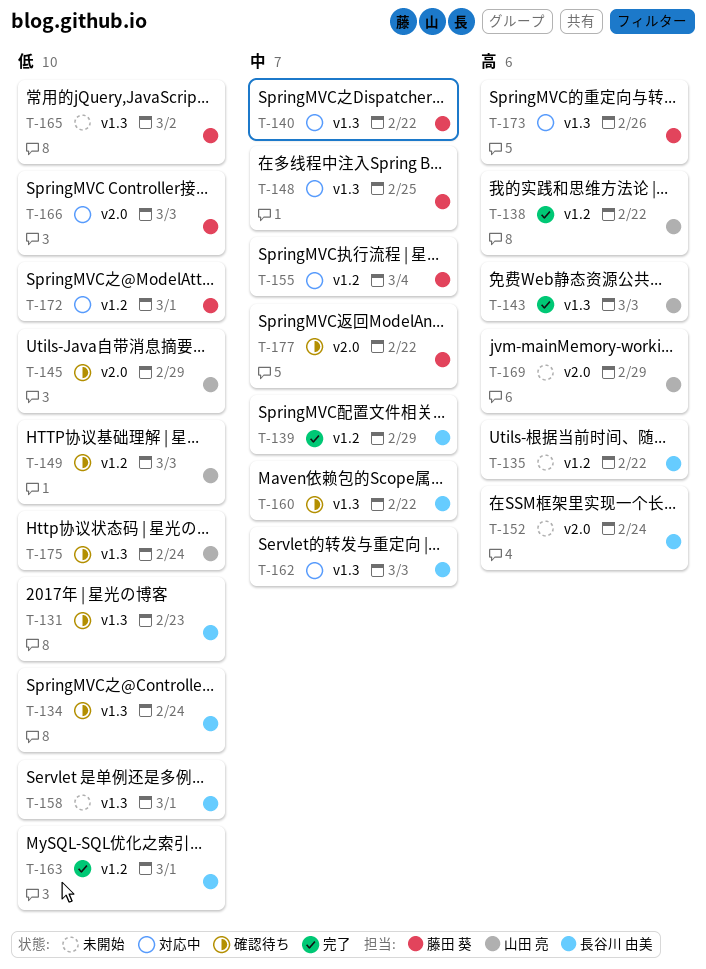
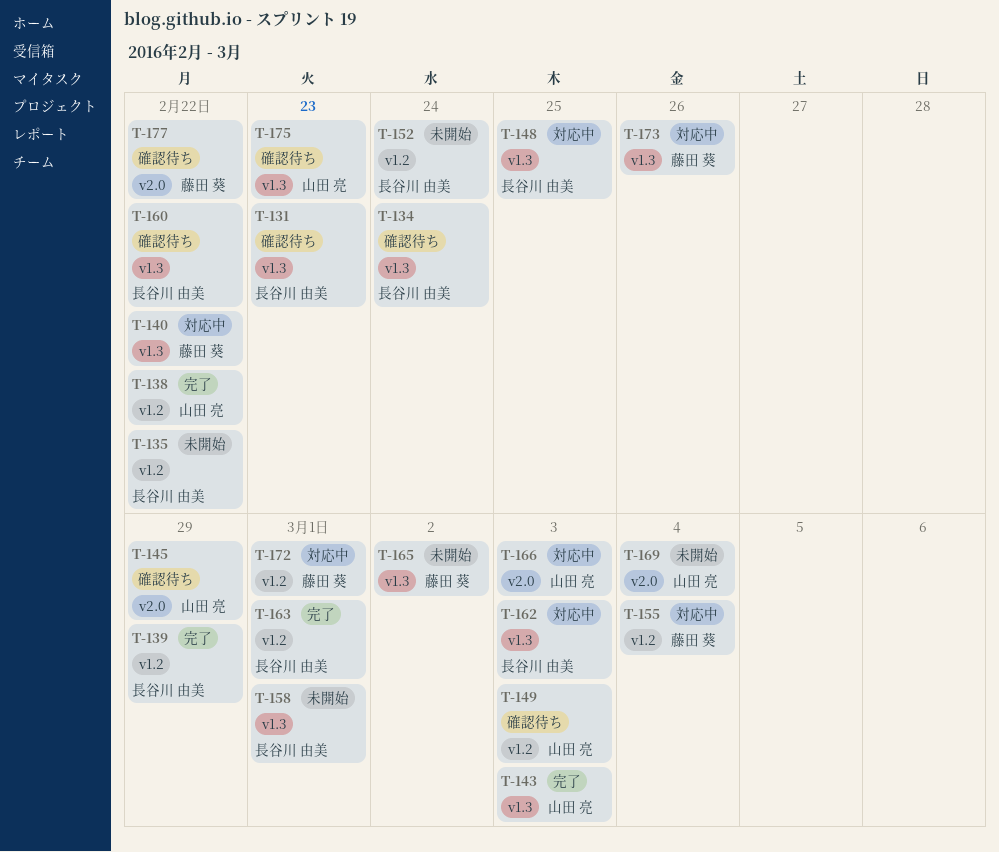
T-148, owner: 藤田 葵 -> 長谷川 由美
T-152, label: v2.0 -> v1.2
T-166, owner: 藤田 葵 -> 山田 亮
T-169, due: Feb 29 -> Mar 4
T-175, due: Feb 24 -> Feb 23

